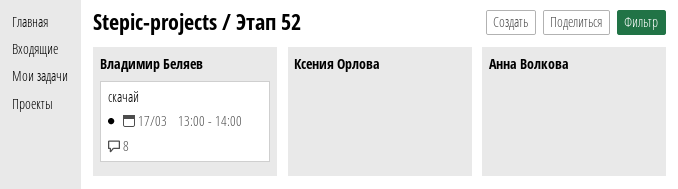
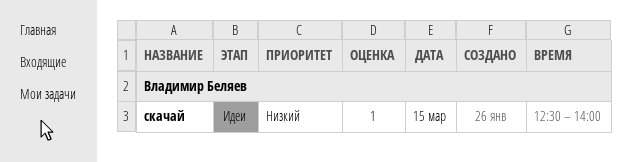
скачай, day: Mar 17 -> Mar 15
скачай, begins: 13:00 -> 12:30

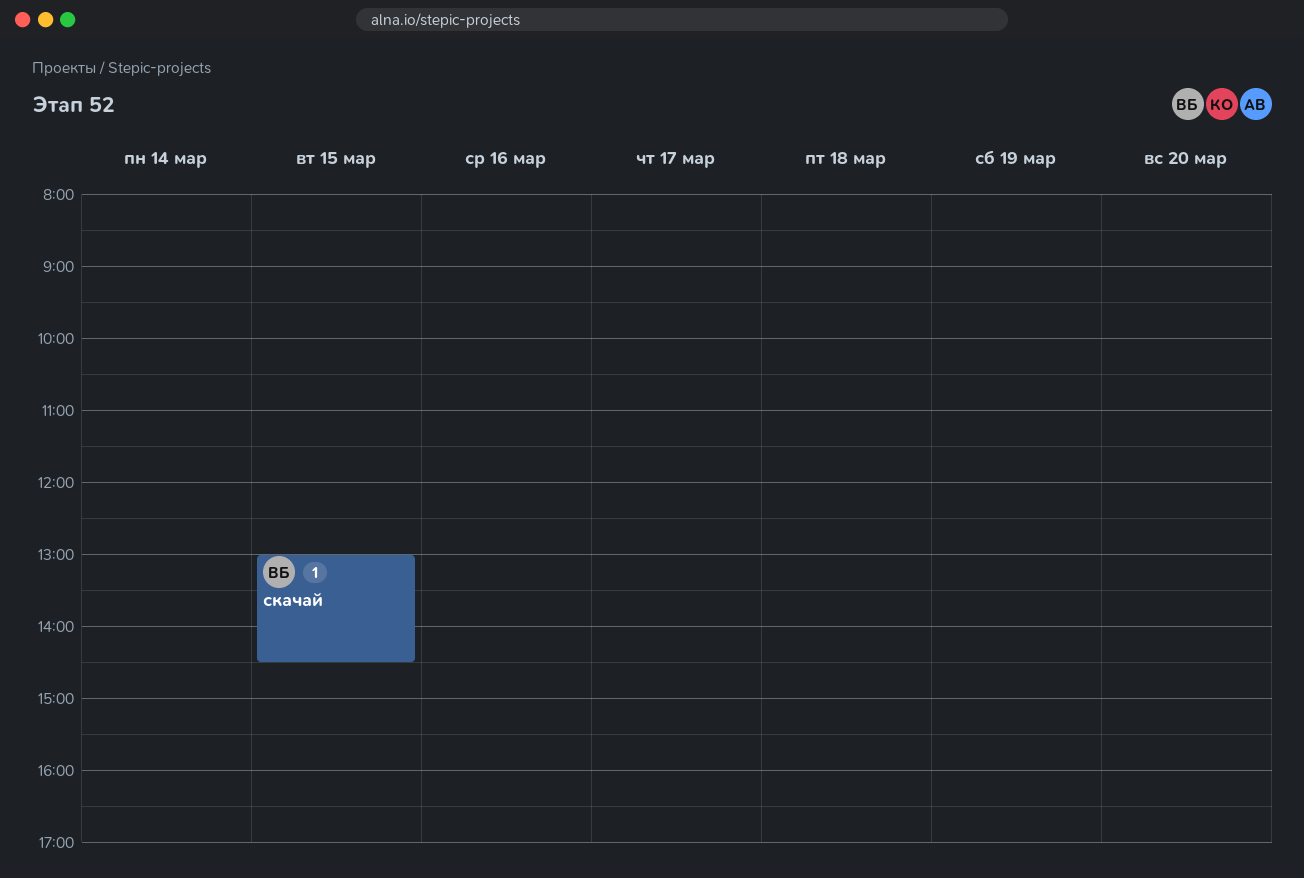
скачай, begins: 12:30 -> 13:00
скачай, ends: 14:00 -> 14:30

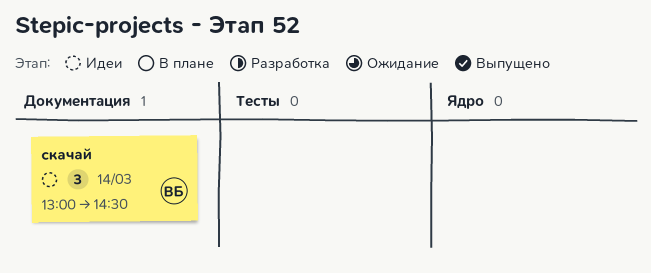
скачай, estimate: 1 -> 3
скачай, day: Mar 15 -> Mar 14

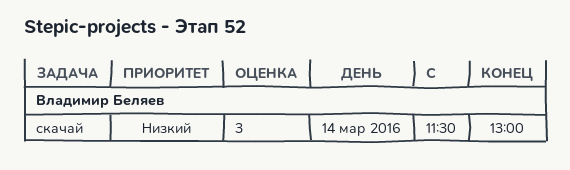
скачай, begins: 13:00 -> 11:30
скачай, ends: 14:30 -> 13:00

